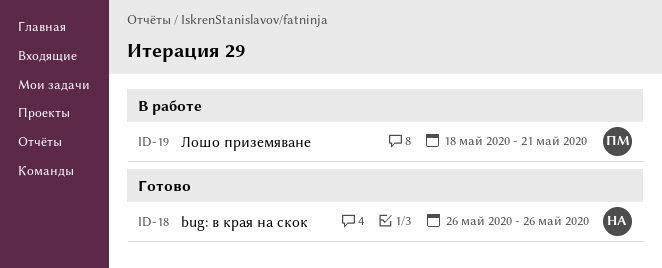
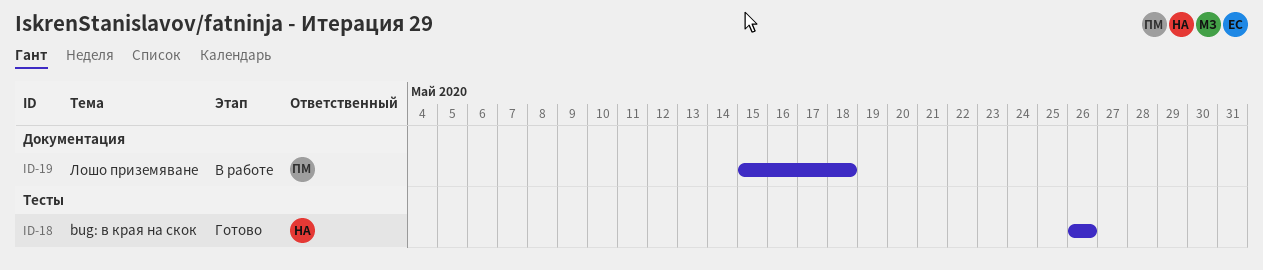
ID-19, start: May 18 -> May 15
ID-19, due: May 21 -> May 18

